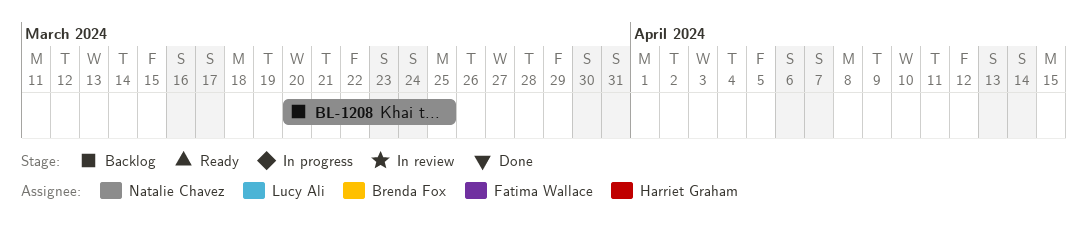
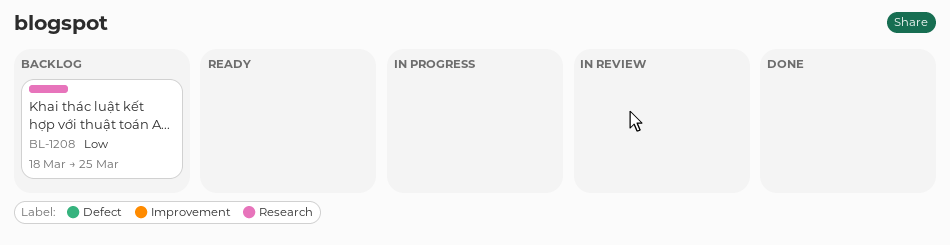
BL-1208, start: Mar 20 -> Mar 18

